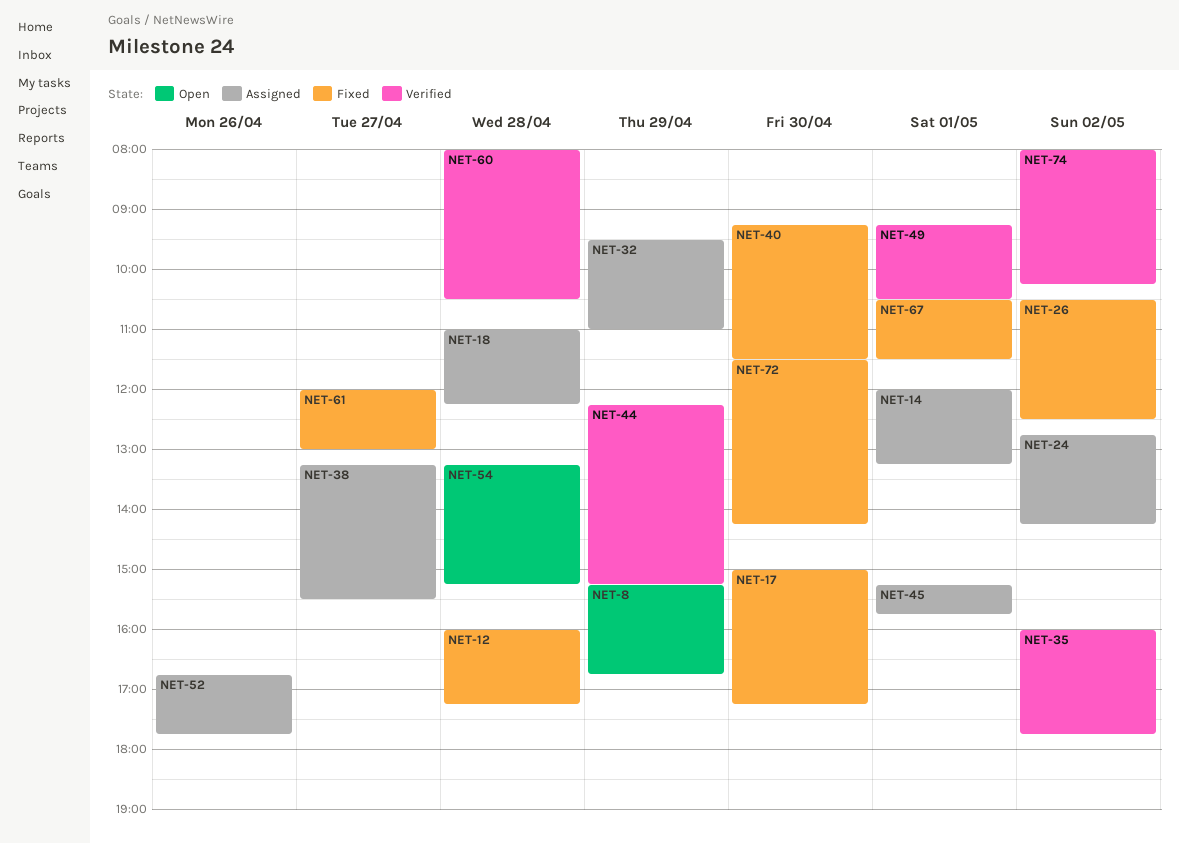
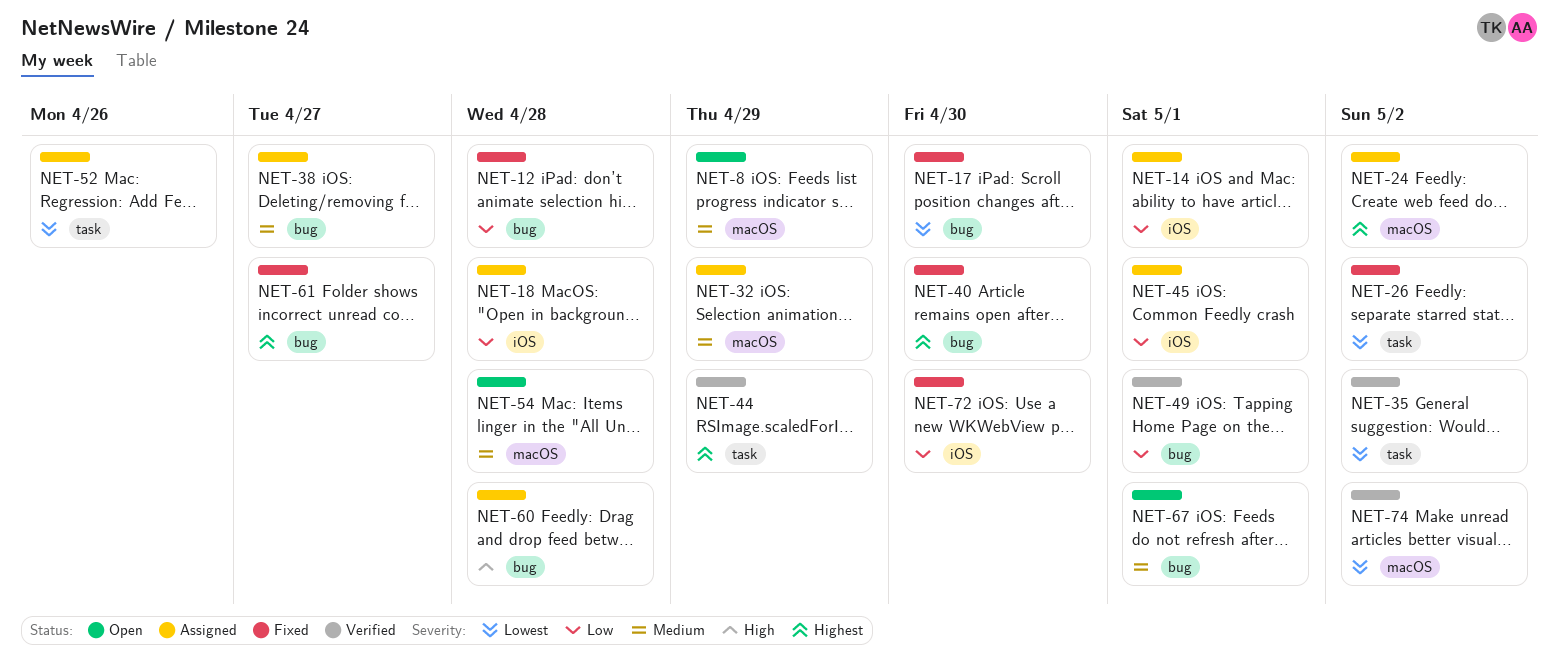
NET-60, status: Verified -> Assigned
NET-67, status: Fixed -> Open

